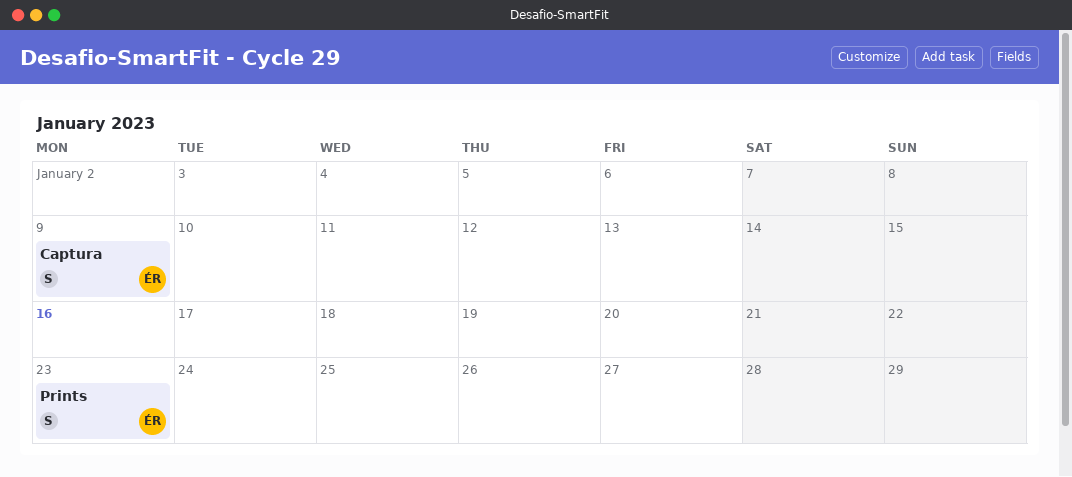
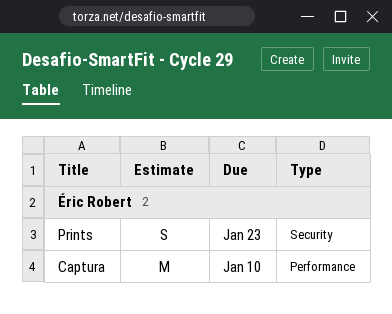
Captura, estimate: S -> M
Captura, due: Jan 9 -> Jan 10

